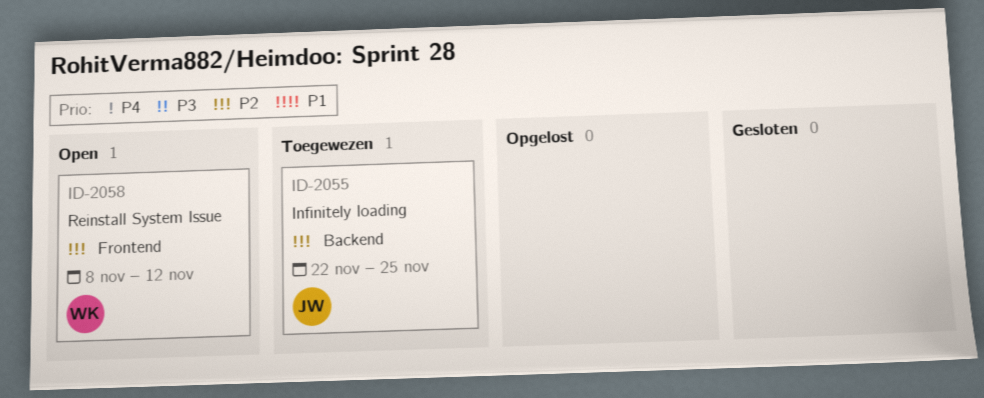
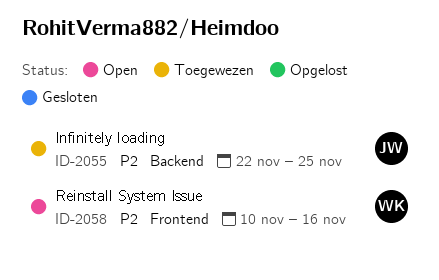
ID-2058, start: Nov 8 -> Nov 10
ID-2058, due: Nov 12 -> Nov 16

